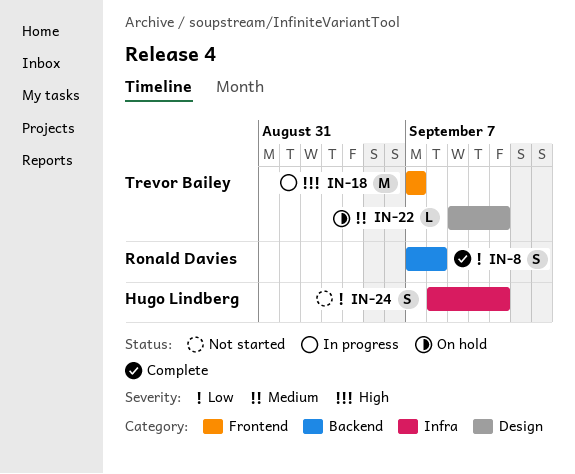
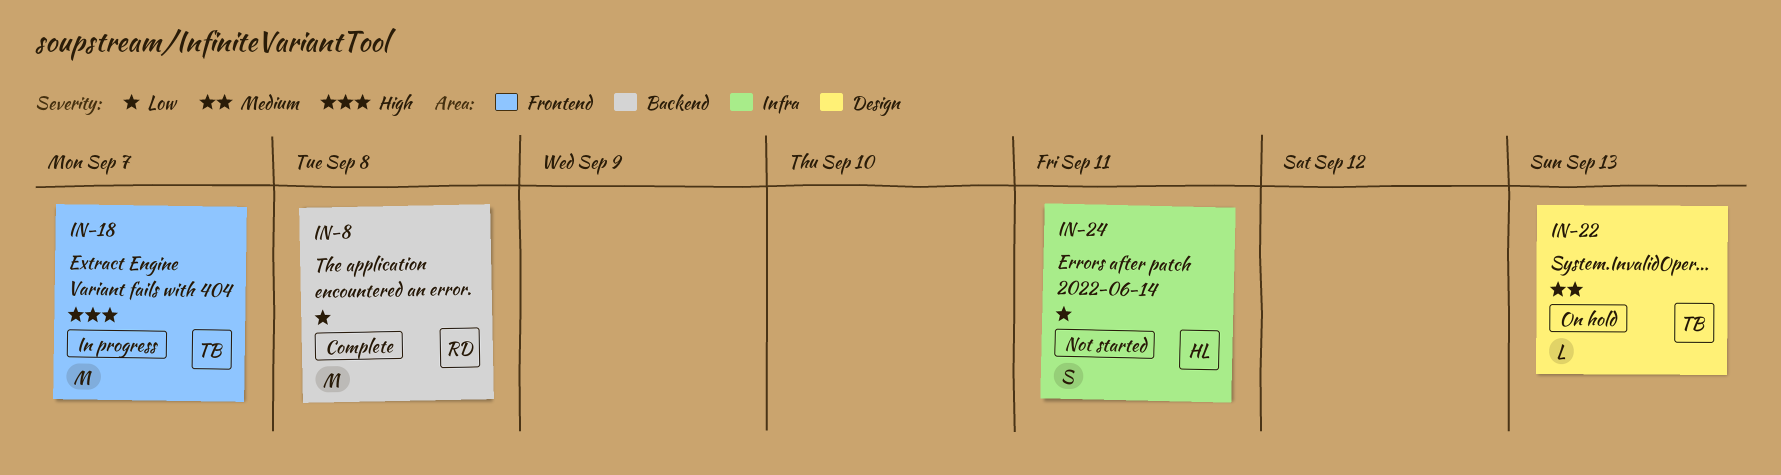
IN-8, estimate: S -> M
IN-22, due: Sep 11 -> Sep 13

